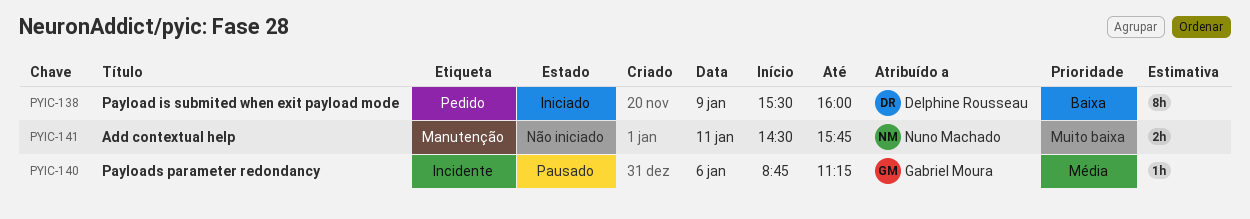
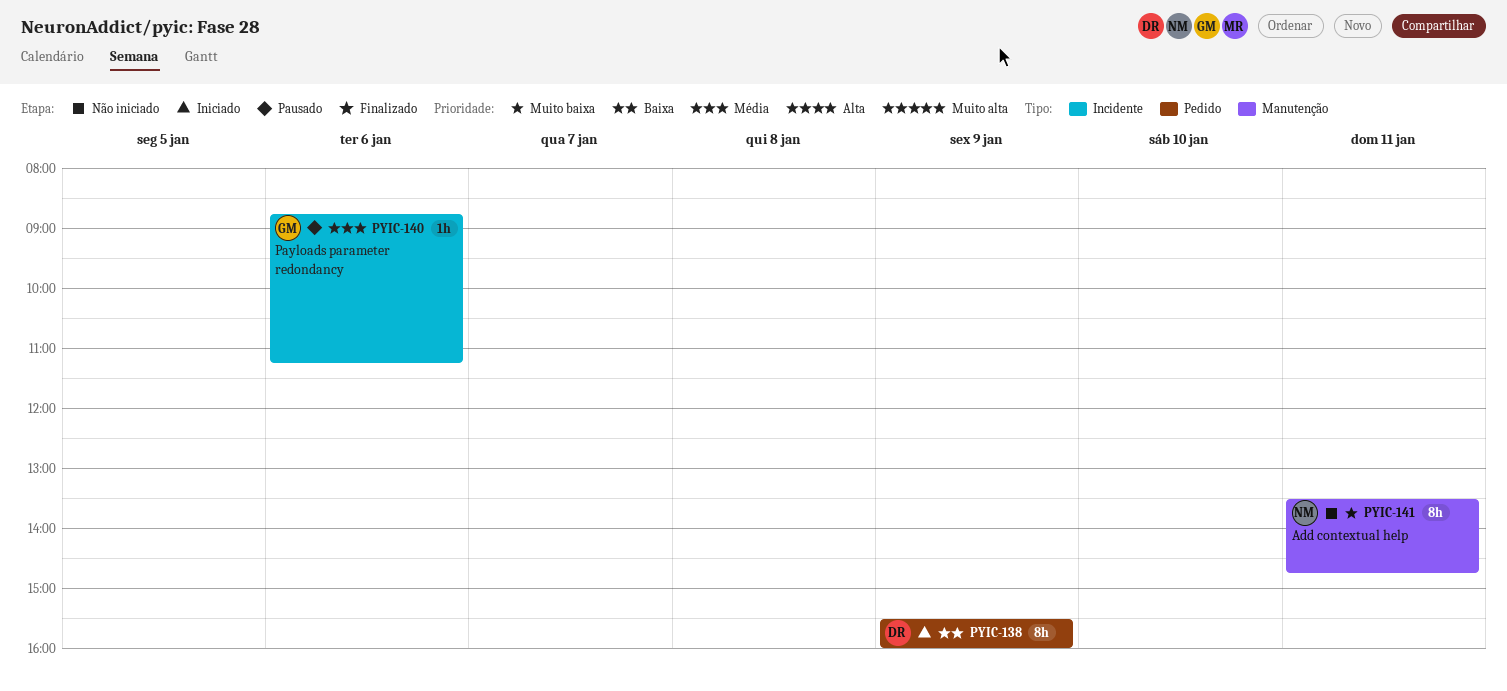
PYIC-141, estimate: 2h -> 8h
PYIC-141, begins: 14:30 -> 13:30
PYIC-141, ends: 15:45 -> 14:45

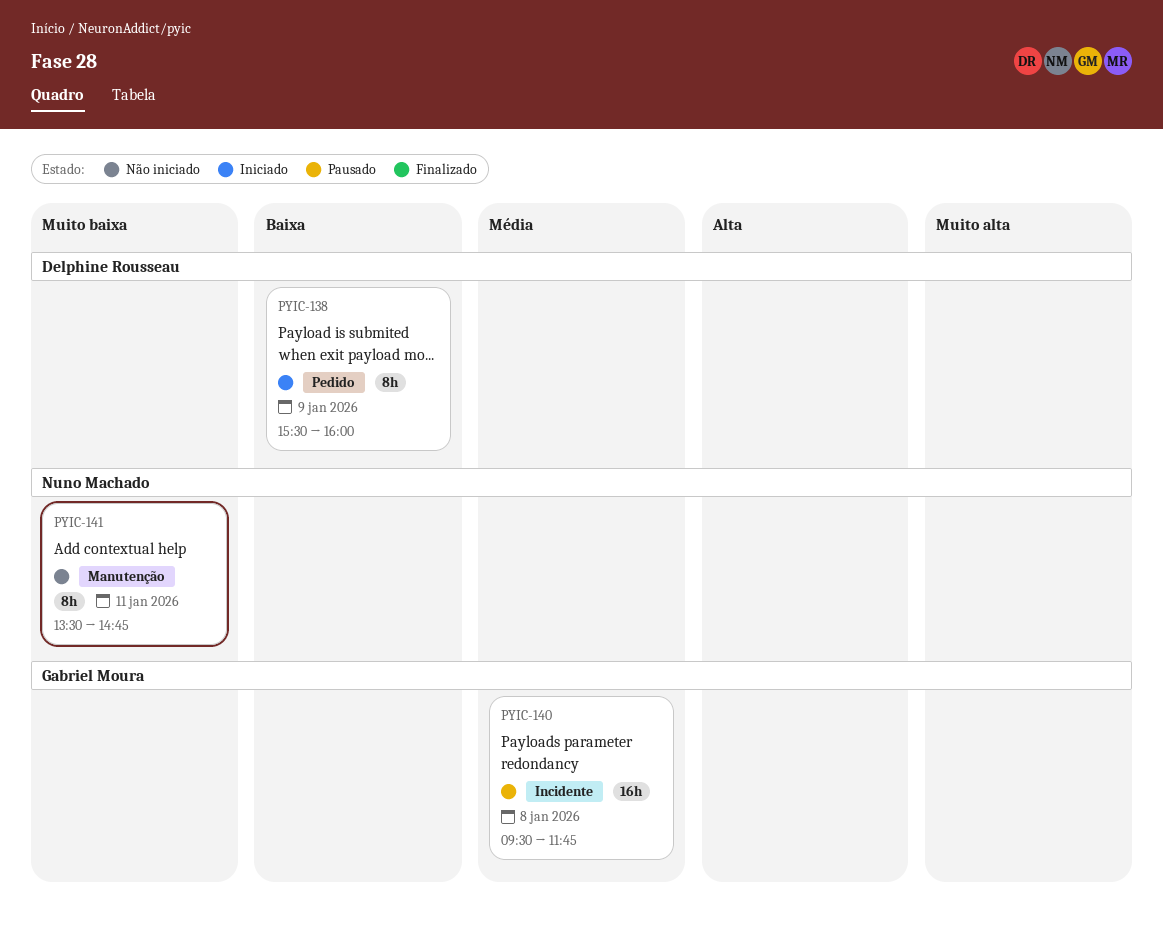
PYIC-140, estimate: 1h -> 16h
PYIC-140, day: Jan 6 -> Jan 8
PYIC-140, begins: 08:45 -> 09:30
PYIC-140, ends: 11:15 -> 11:45

